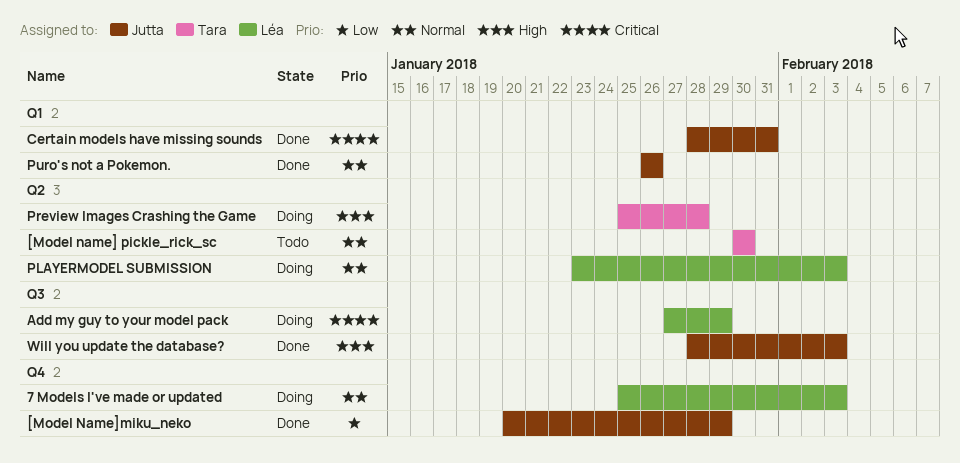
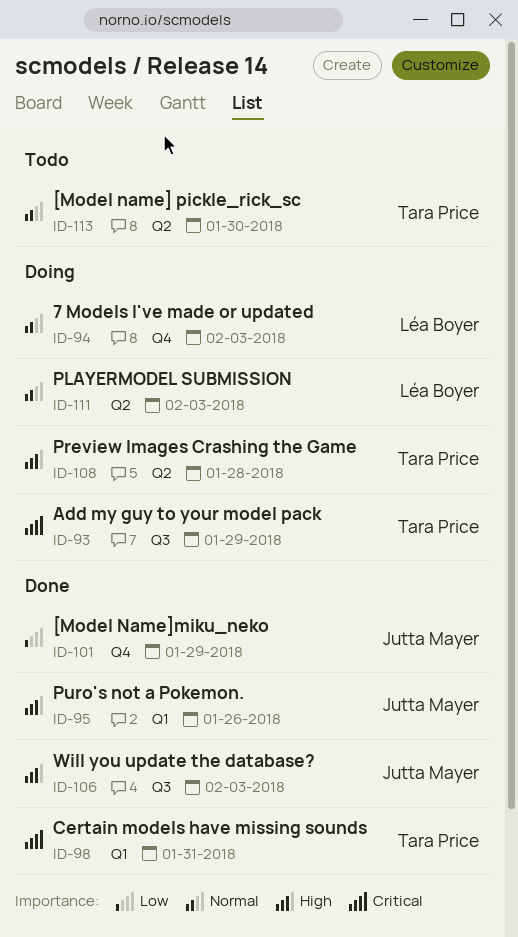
Add my guy to your model pack, owner: Léa Boyer -> Tara Price
Certain models have missing sounds, owner: Jutta Mayer -> Tara Price
Puro's not a Pokemon., priority: Normal -> High

